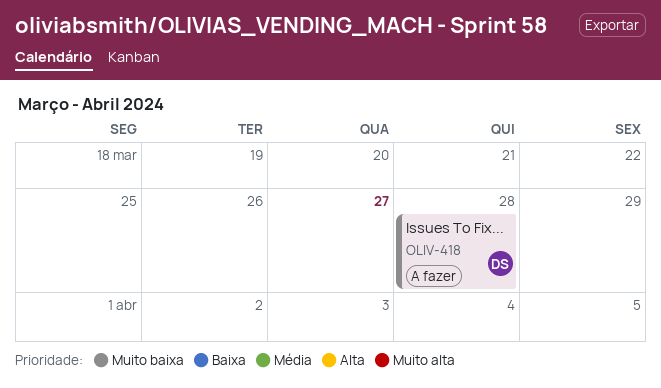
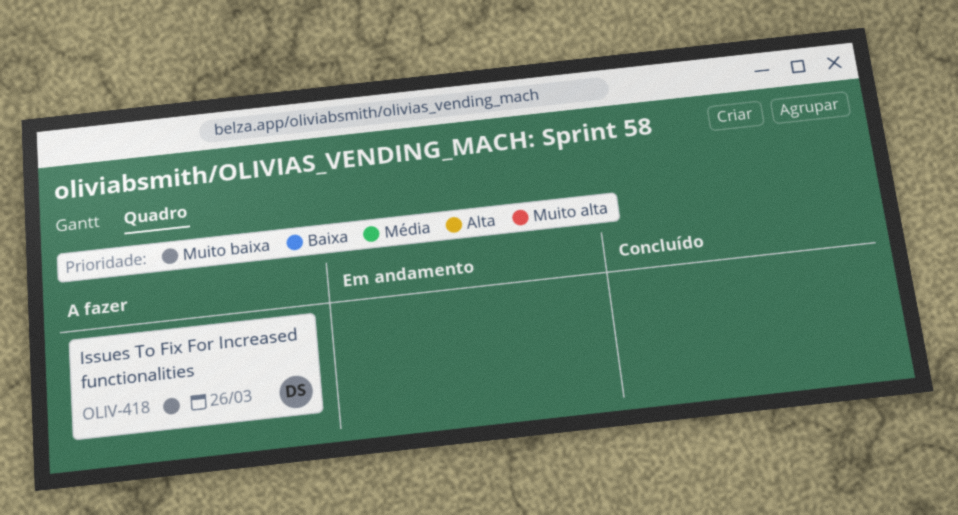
OLIV-418, due: Mar 28 -> Mar 26

